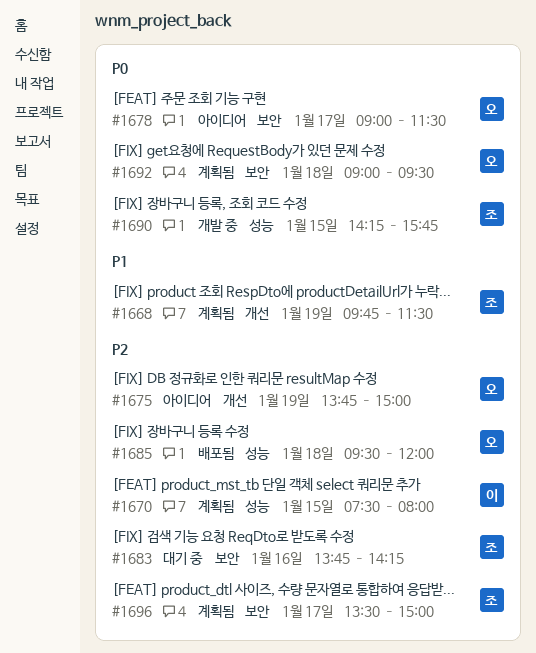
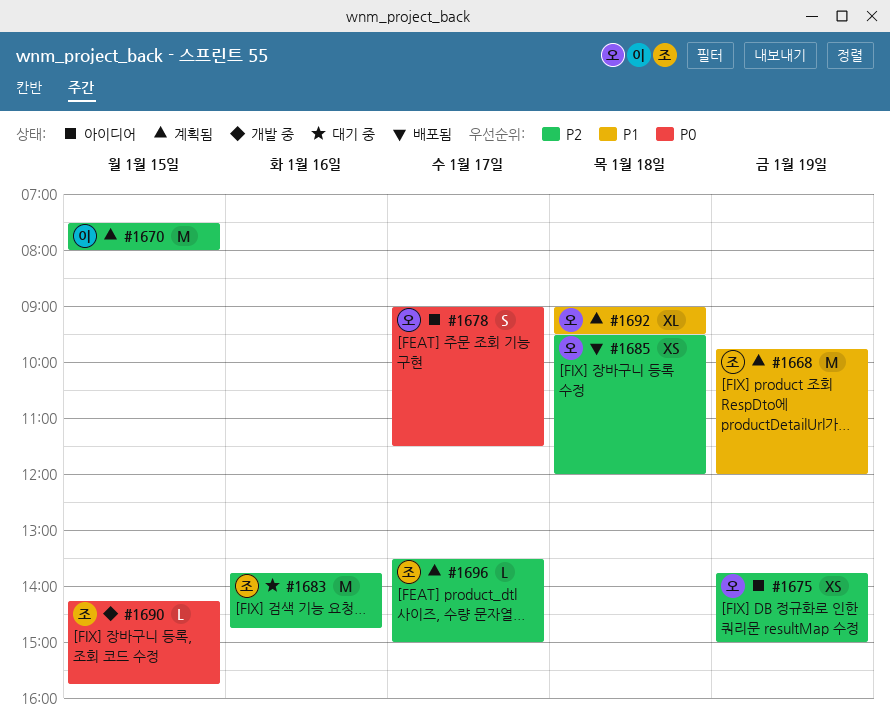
#1668, ends: 11:30 -> 12:00
#1683, ends: 14:15 -> 14:45
#1692, priority: P0 -> P1

